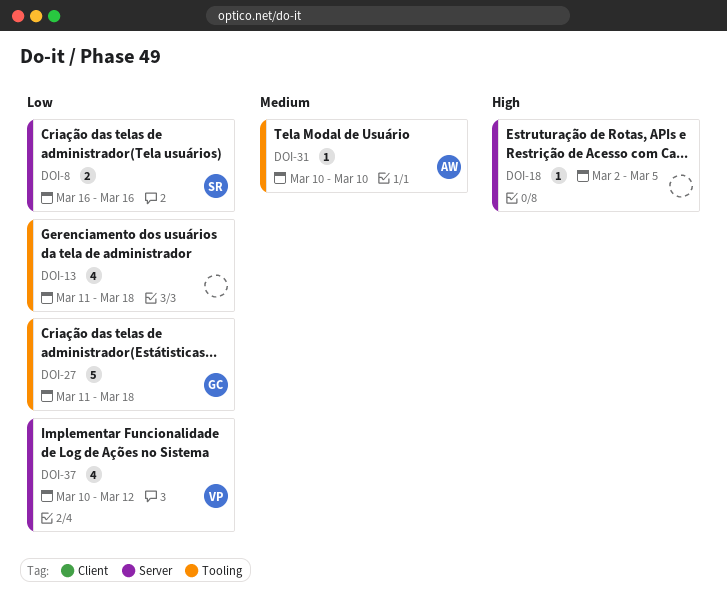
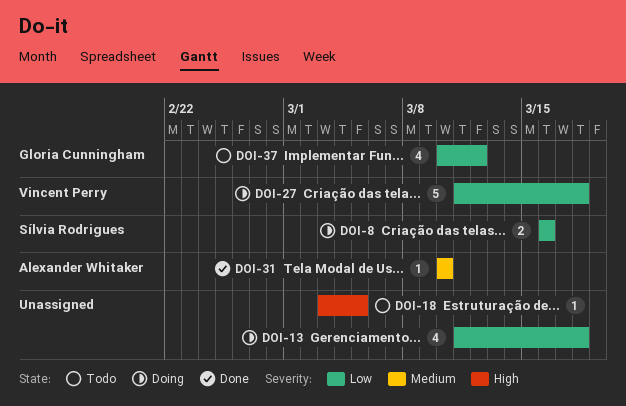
DOI-18, start: Mar 2 -> Mar 3
DOI-27, owner: Gloria Cunningham -> Vincent Perry
DOI-37, owner: Vincent Perry -> Gloria Cunningham

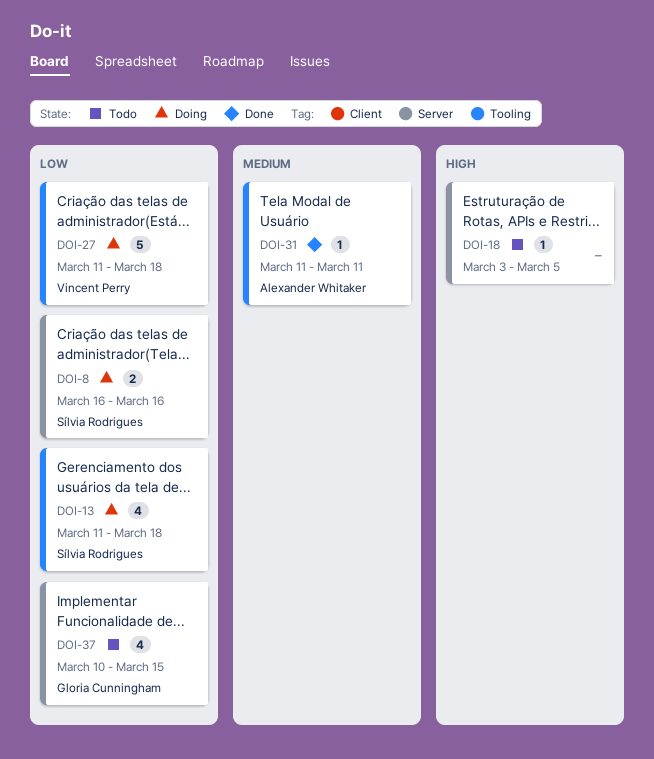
DOI-13, owner: none -> Sílvia Rodrigues
DOI-31, start: Mar 10 -> Mar 11
DOI-31, due: Mar 10 -> Mar 11
DOI-37, due: Mar 12 -> Mar 15

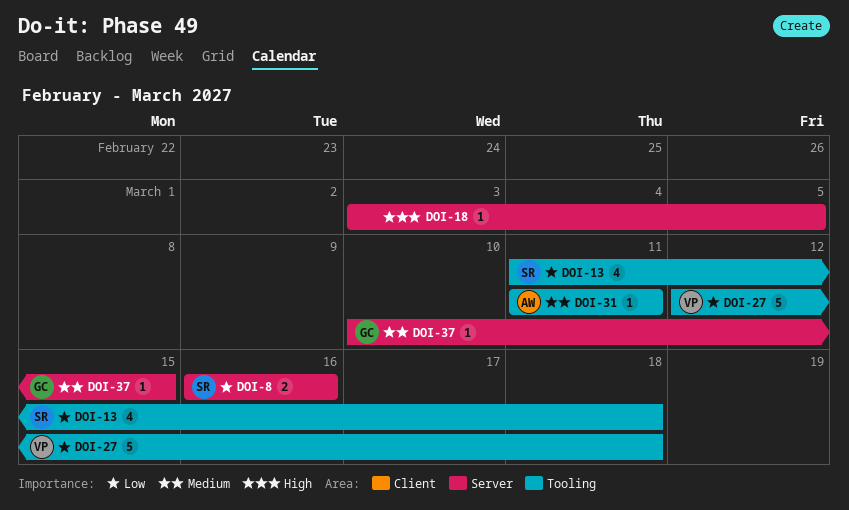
DOI-27, start: Mar 11 -> Mar 12
DOI-37, priority: Low -> Medium
DOI-37, estimate: 4 -> 1

